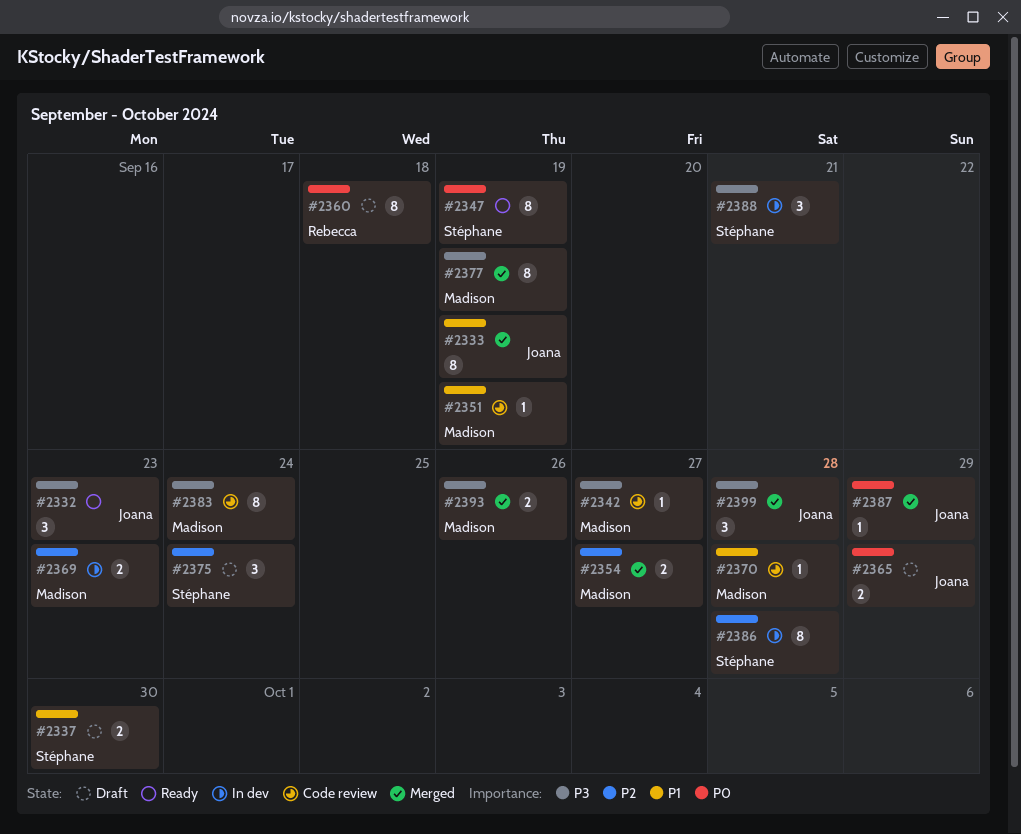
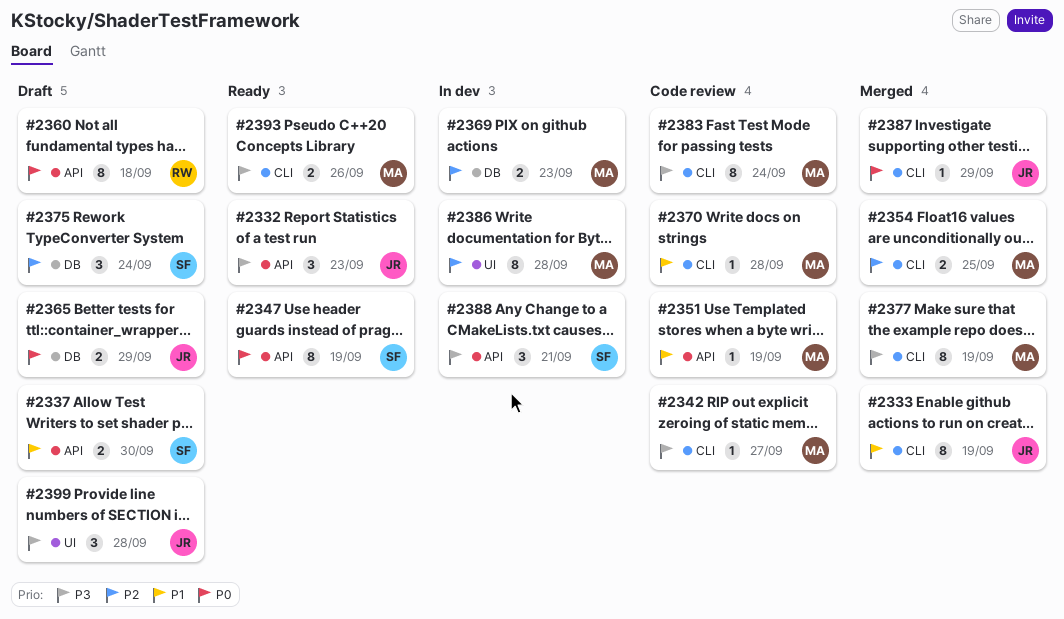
#2354, due: Sep 27 -> Sep 25
#2386, owner: Stéphane -> Madison
#2393, status: Merged -> Ready
#2399, status: Merged -> Draft

